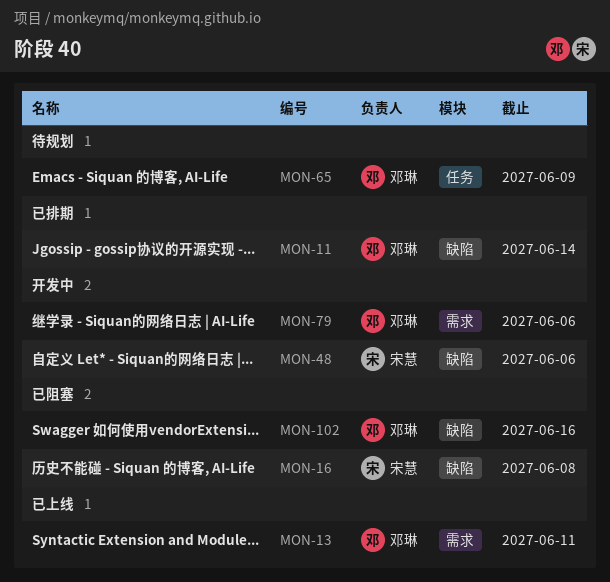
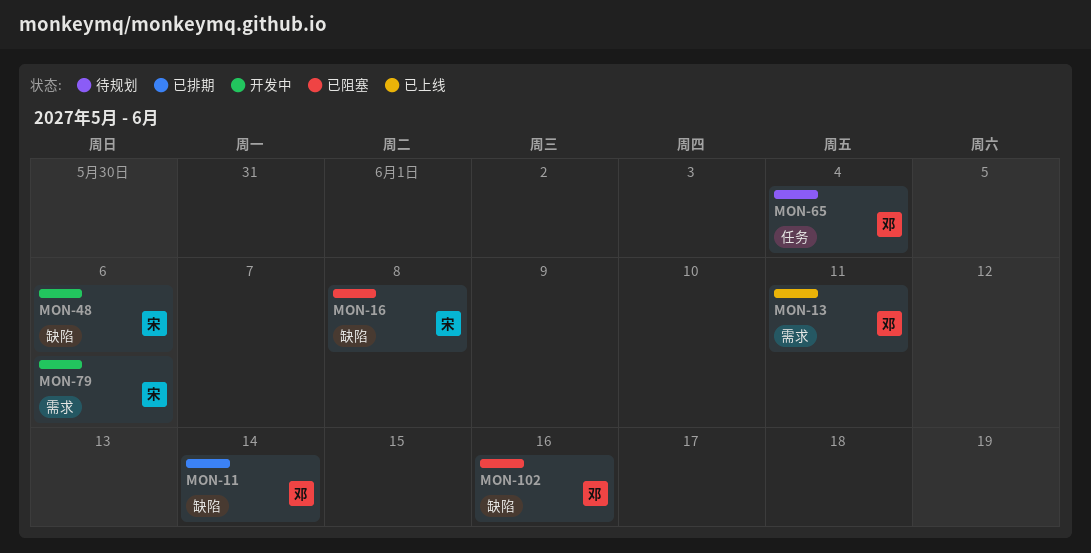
MON-65, due: Jun 9 -> Jun 4
MON-79, owner: 邓琳 -> 宋慧

